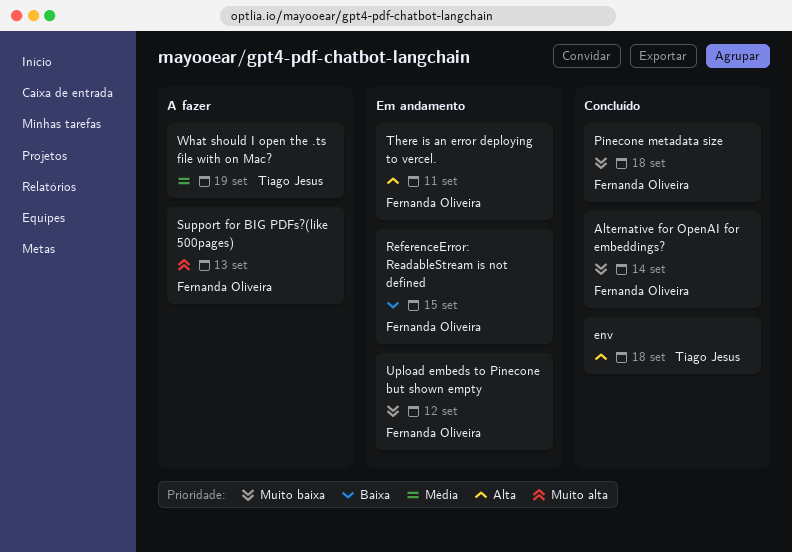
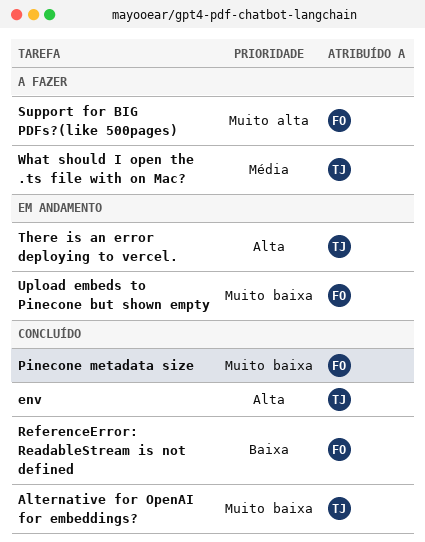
Alternative for OpenAI for embeddings?, owner: Fernanda Oliveira -> Tiago Jesus
ReferenceError: ReadableStream is not defined, status: Em andamento -> Concluído
There is an error deploying to vercel., owner: Fernanda Oliveira -> Tiago Jesus

